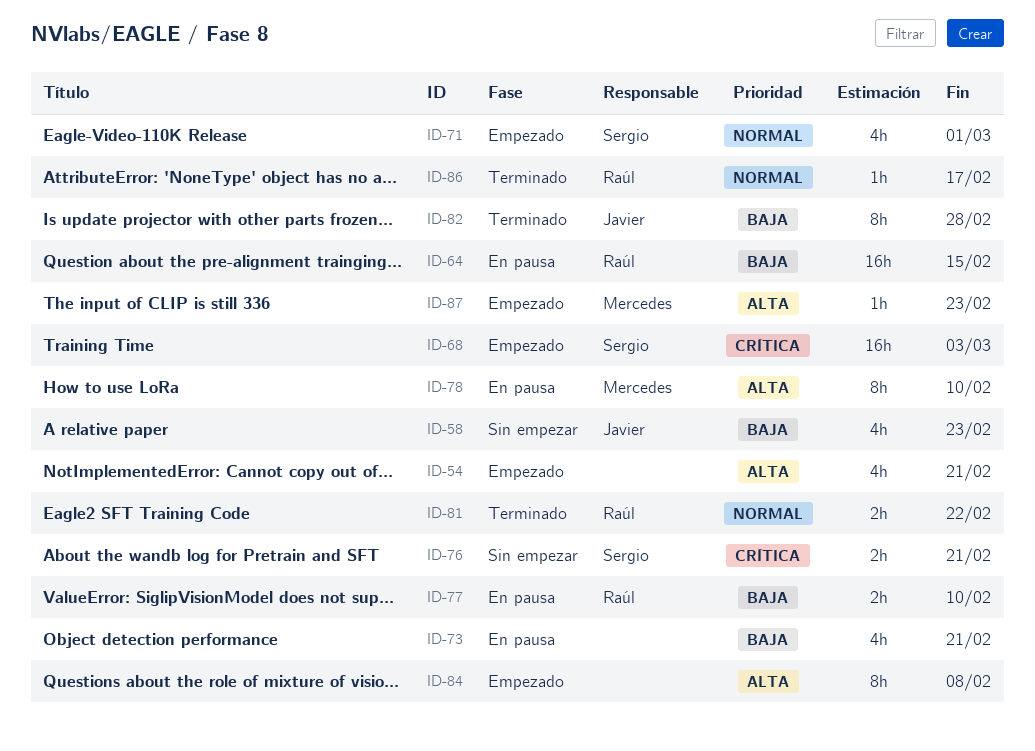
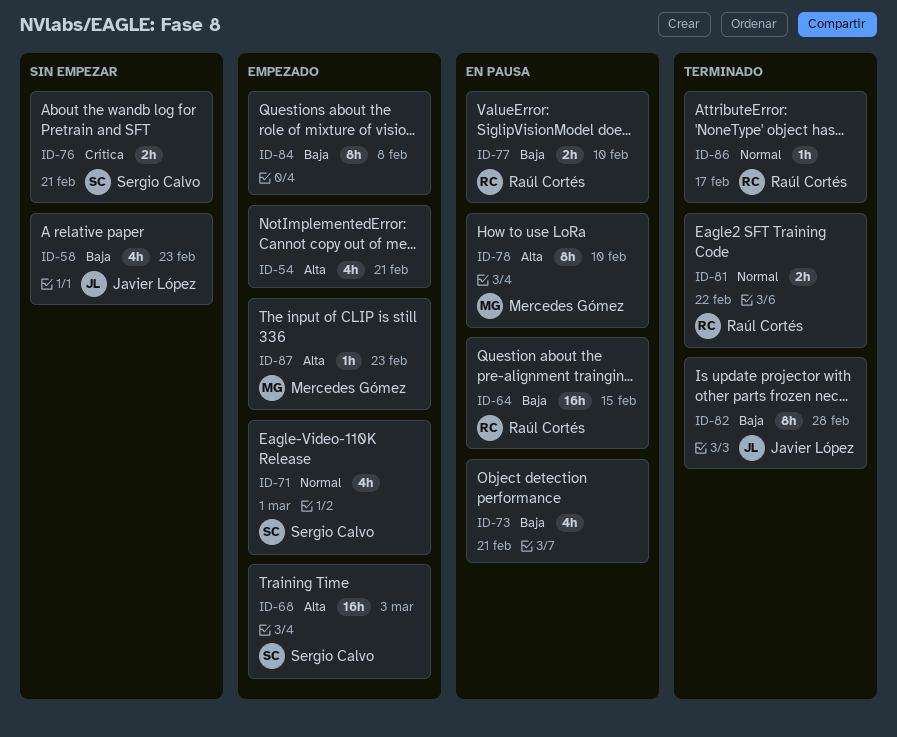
ID-68, priority: Crítica -> Alta
ID-84, priority: Alta -> Baja

